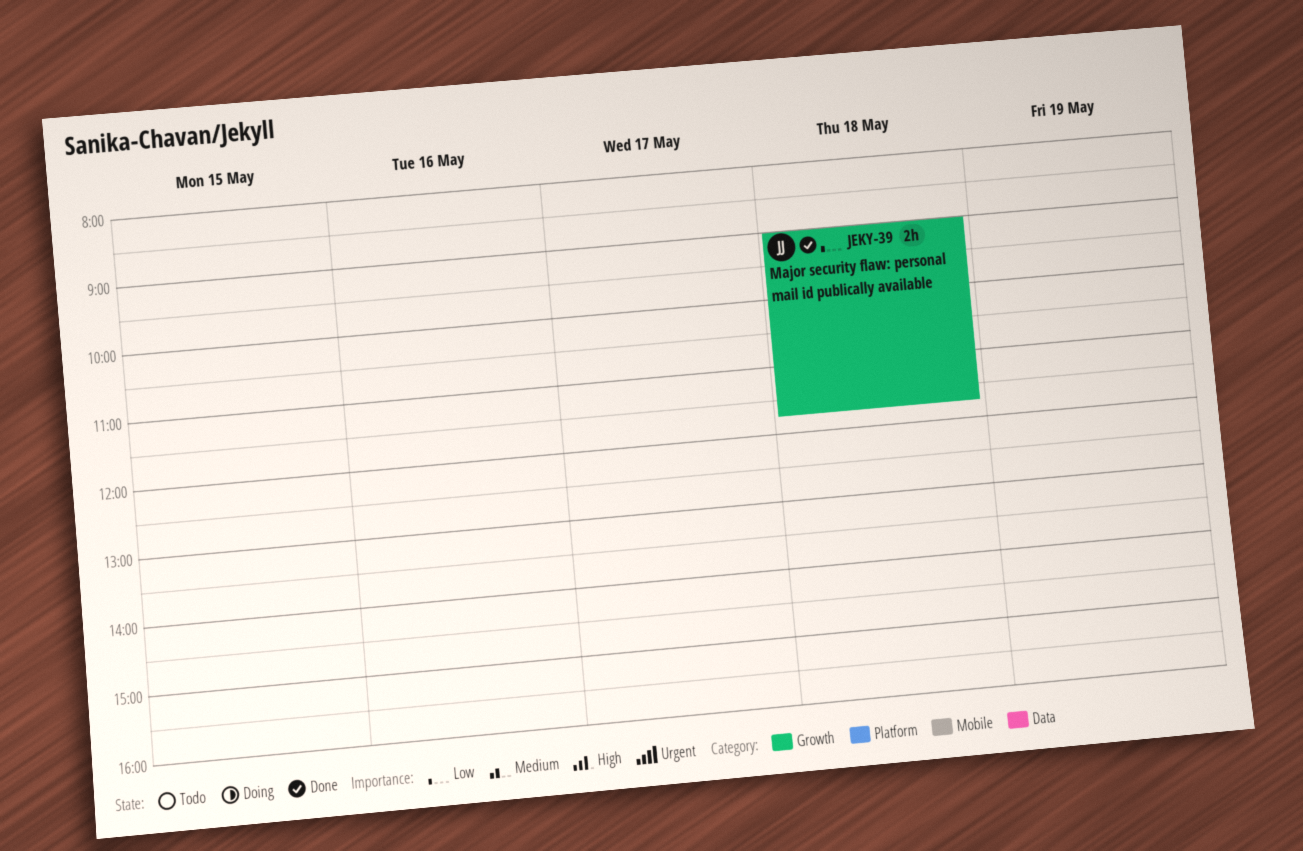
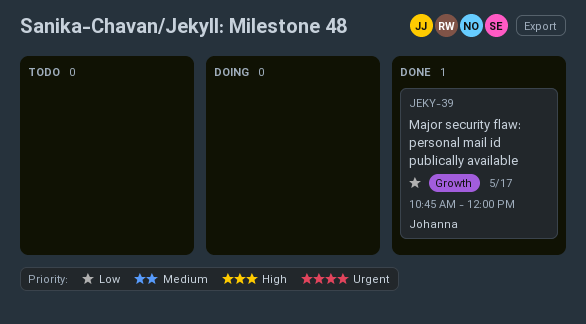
JEKY-39, day: May 18 -> May 17
JEKY-39, begins: 09:00 -> 10:45
JEKY-39, ends: 11:45 -> 12:00

